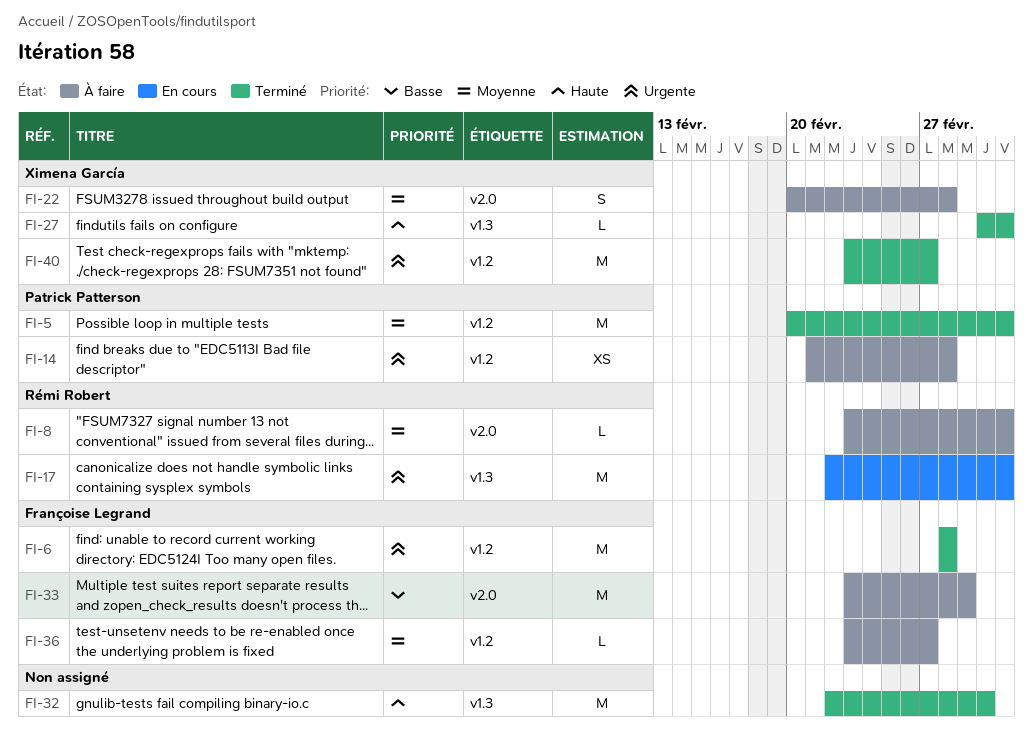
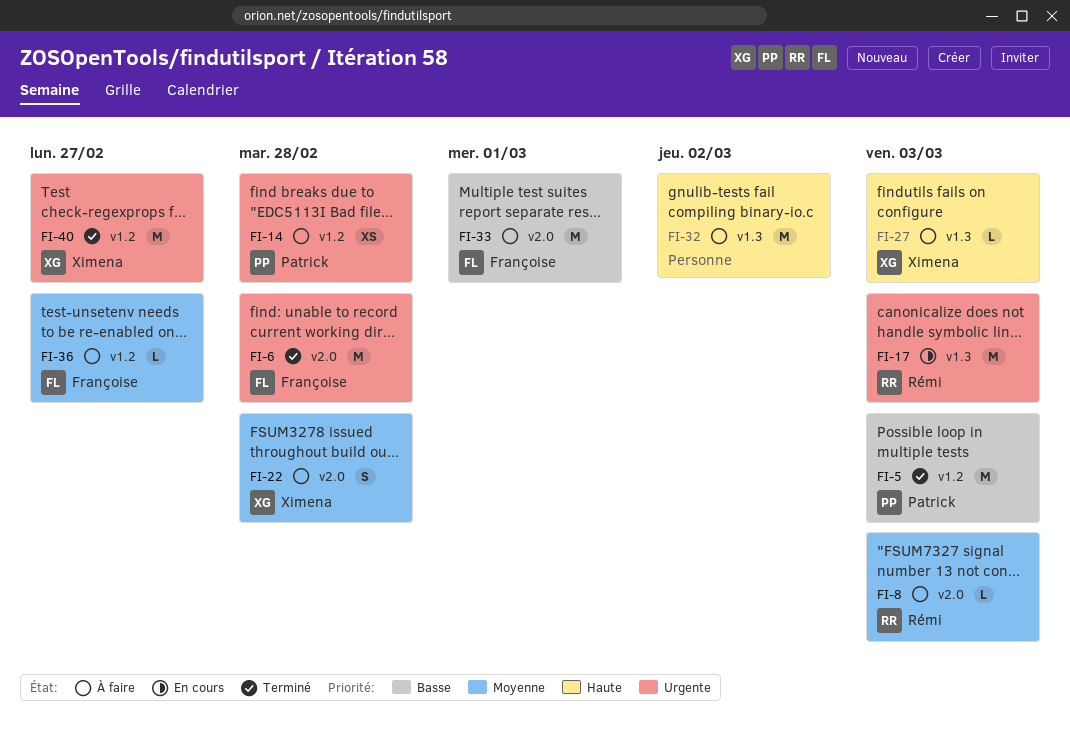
FI-5, priority: Moyenne -> Basse
FI-6, label: v1.2 -> v2.0
FI-27, status: Terminé -> À faire
FI-32, status: Terminé -> À faire

